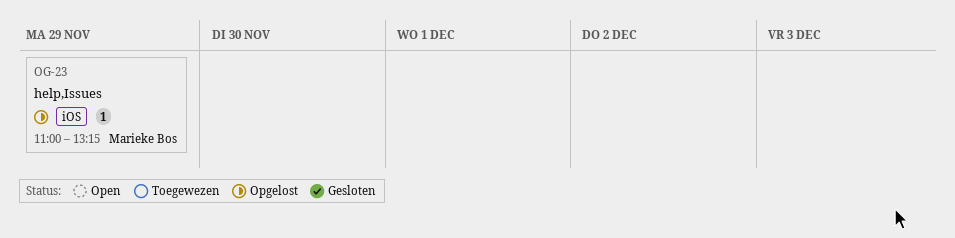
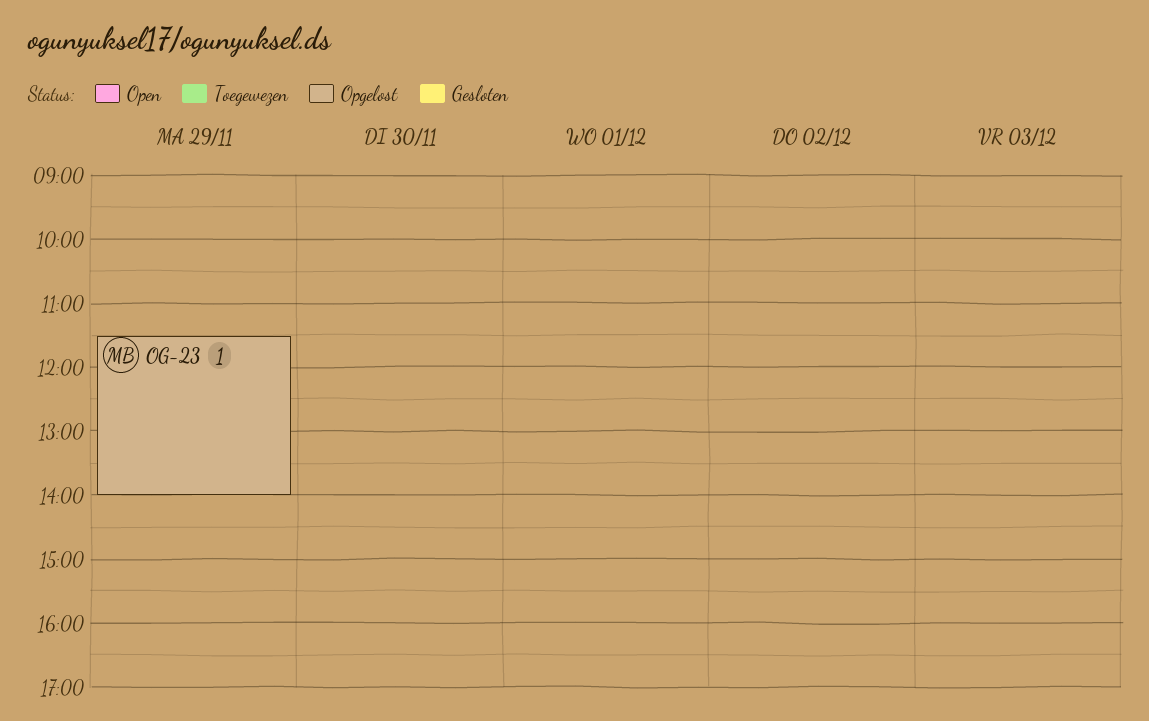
OG-23, begins: 11:00 -> 11:30
OG-23, ends: 13:15 -> 14:00

